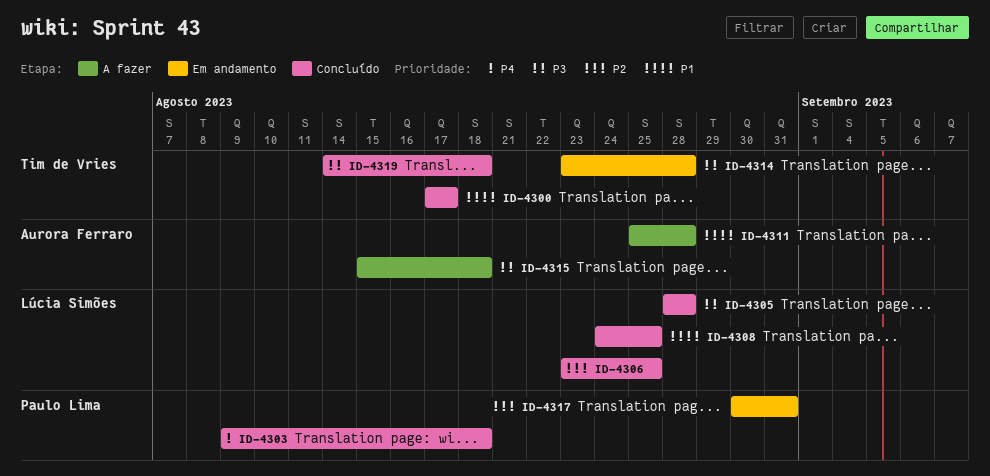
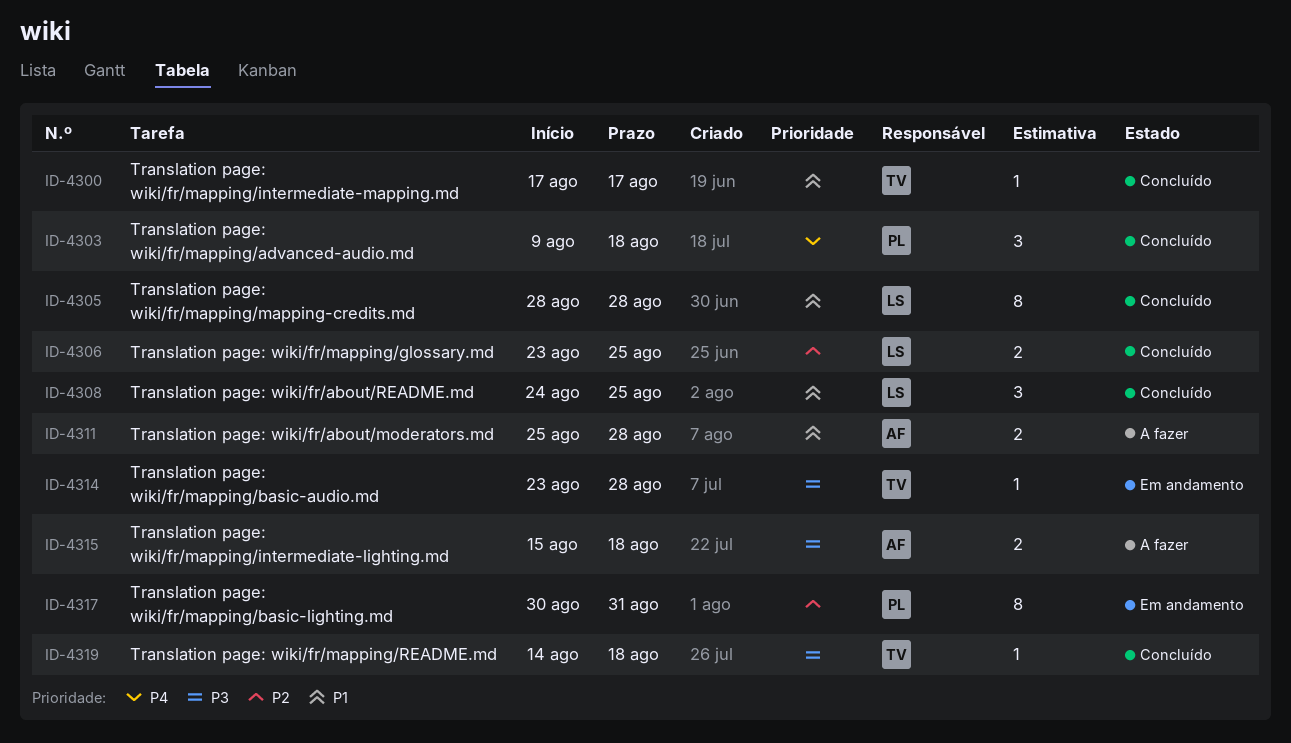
ID-4305, priority: P3 -> P1

